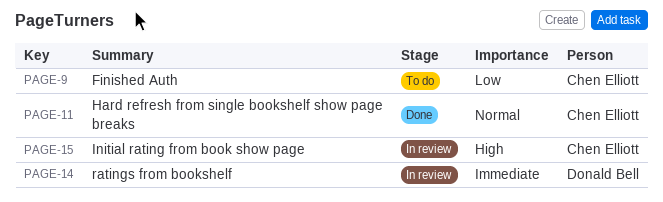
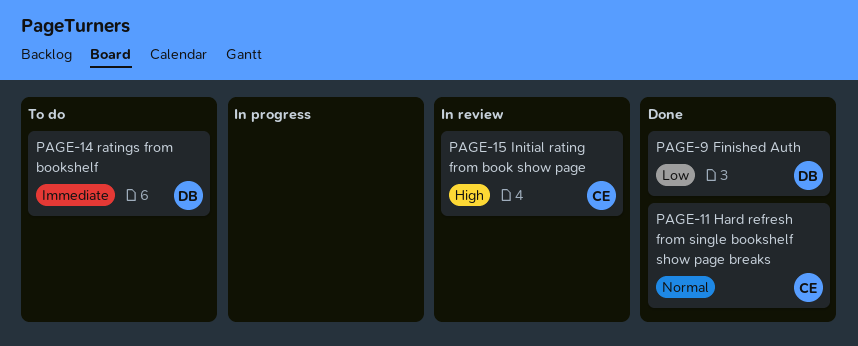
PAGE-9, status: To do -> Done
PAGE-9, owner: Chen Elliott -> Donald Bell
PAGE-14, status: In review -> To do

